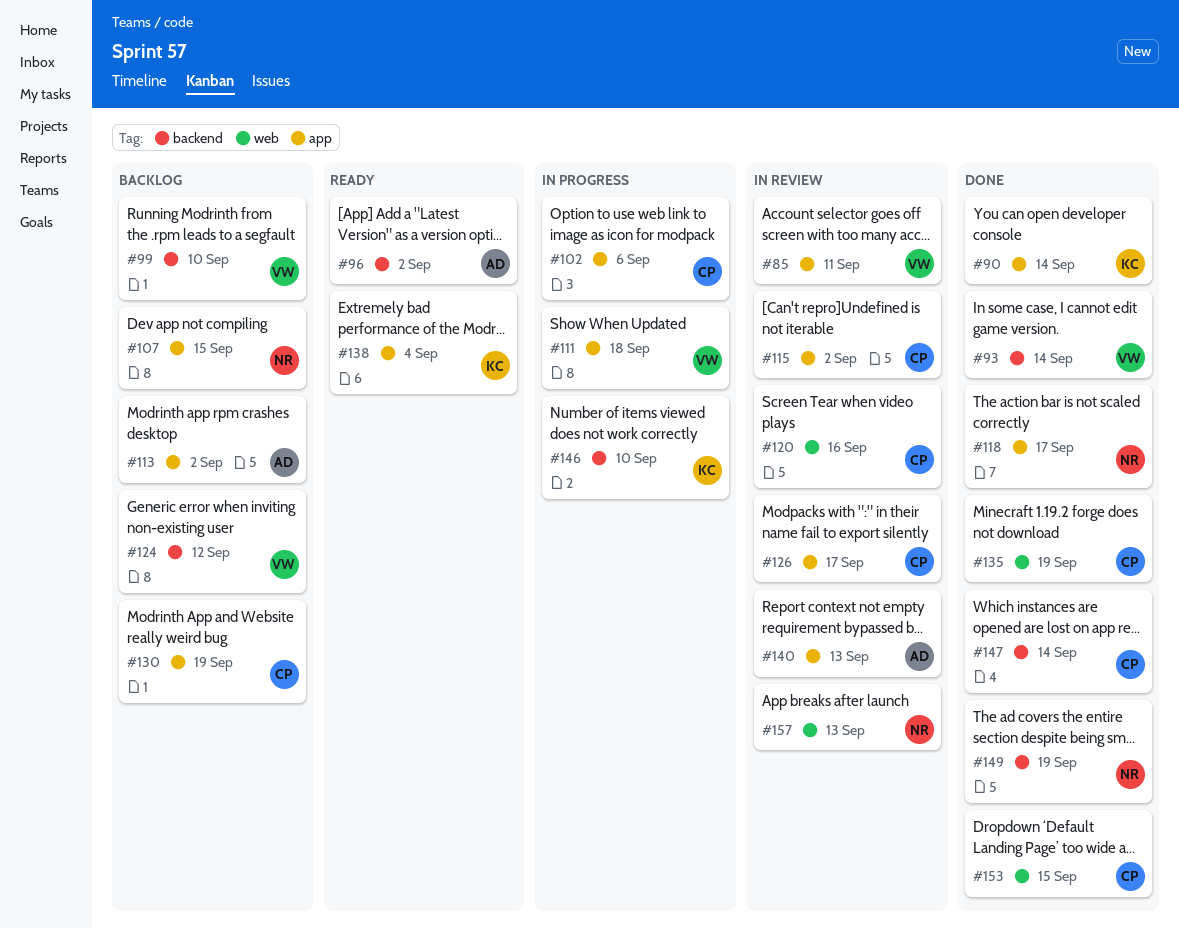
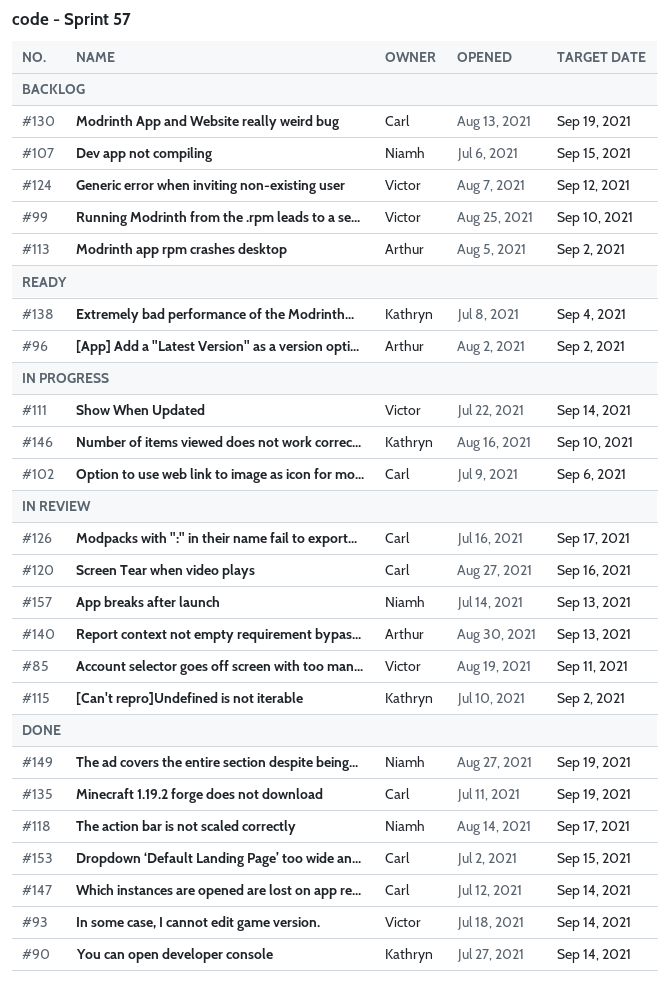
#111, due: Sep 18 -> Sep 14
#115, owner: Carl -> Kathryn

